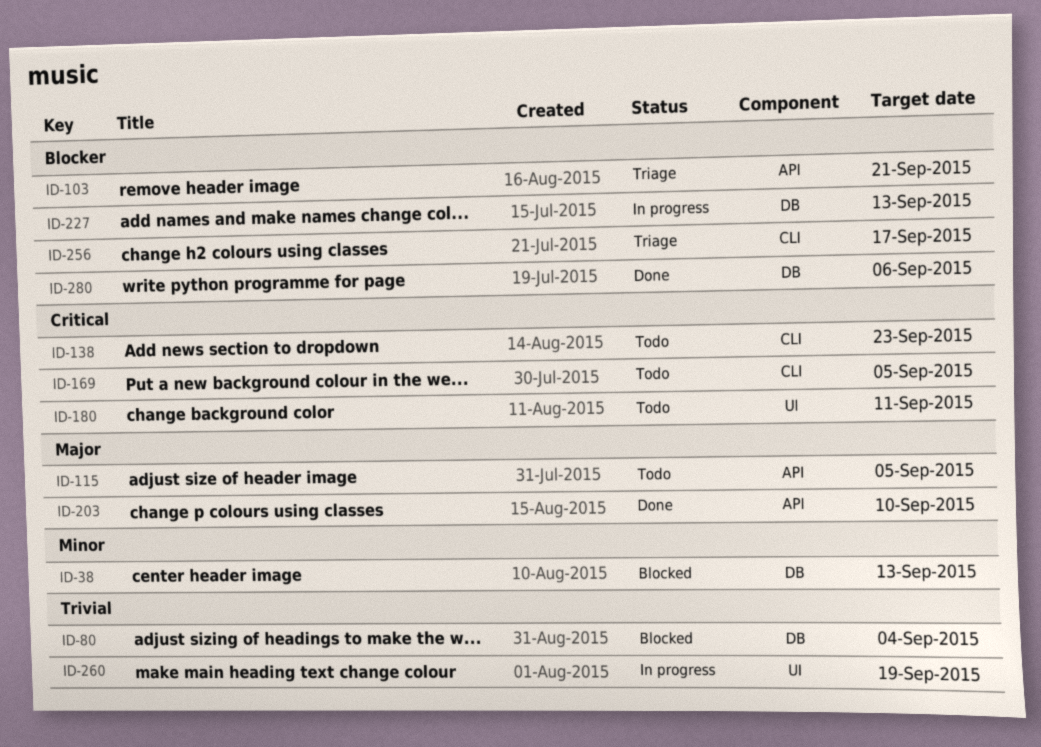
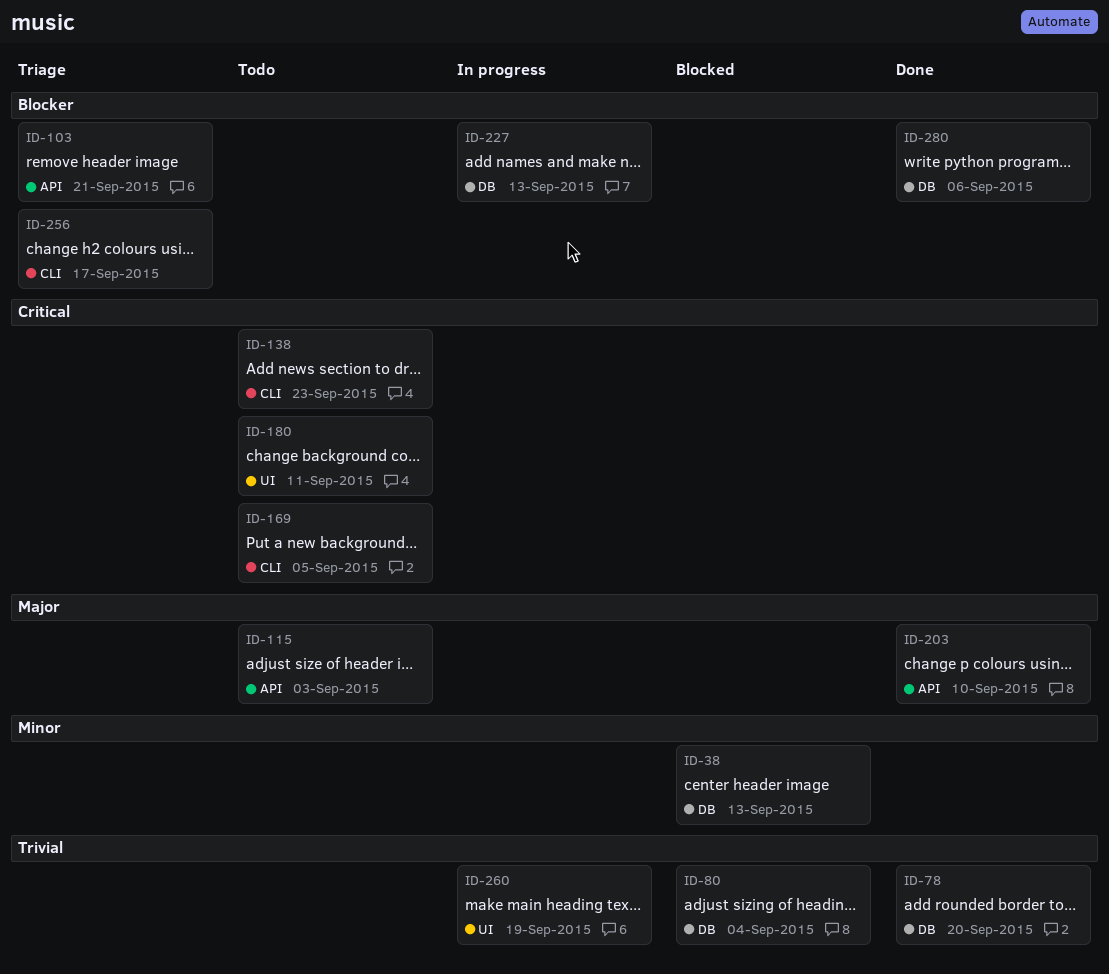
ID-78: none -> present
ID-115, due: Sep 5 -> Sep 3

